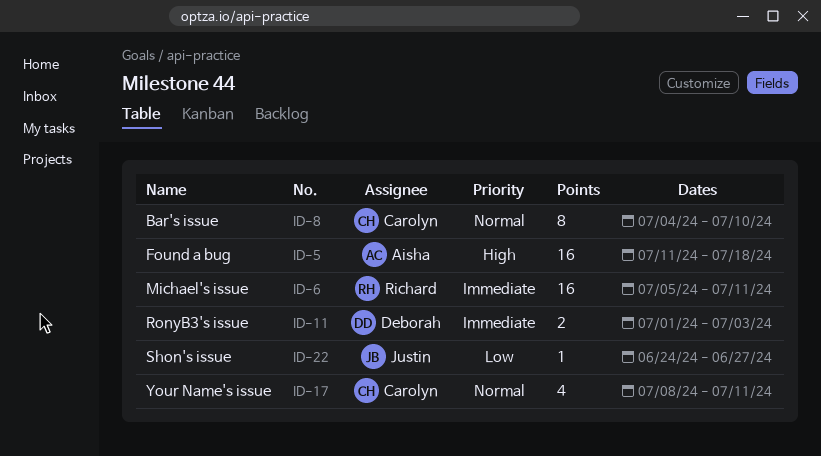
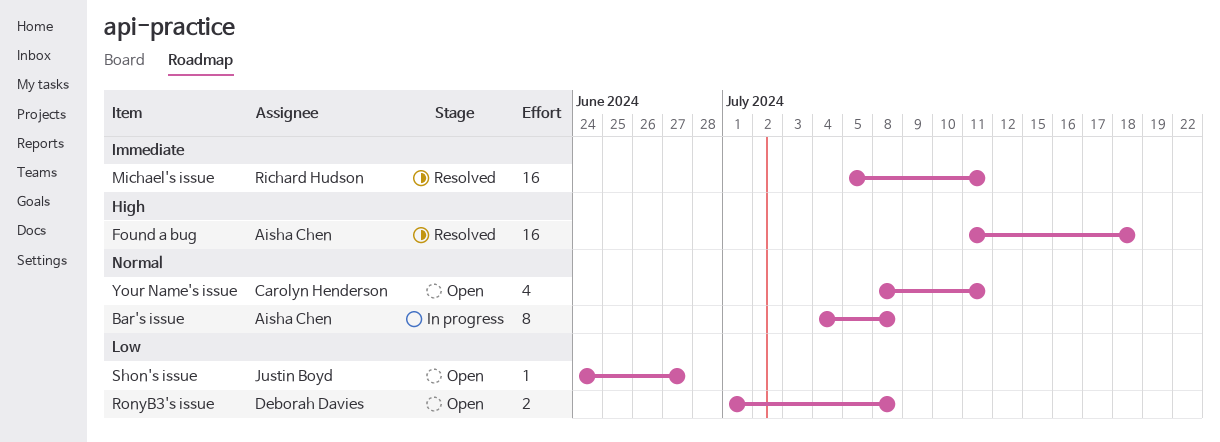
Bar's issue, owner: Carolyn Henderson -> Aisha Chen
Bar's issue, due: Jul 10 -> Jul 8
RonyB3's issue, priority: Immediate -> Low
RonyB3's issue, due: Jul 3 -> Jul 8

